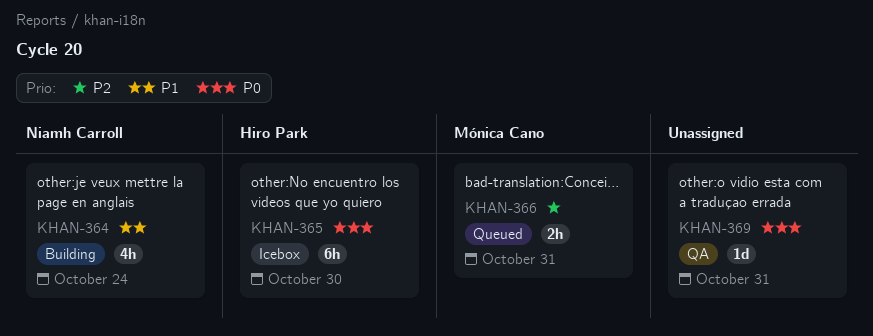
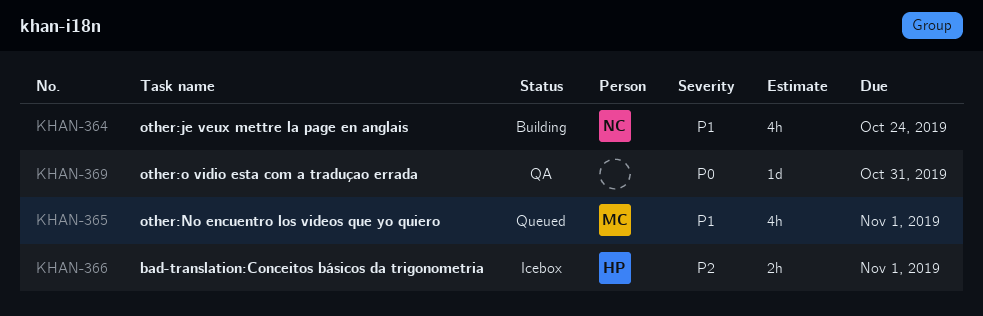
KHAN-365, status: Icebox -> Queued
KHAN-365, owner: Hiro Park -> Mónica Cano
KHAN-365, priority: P0 -> P1
KHAN-365, estimate: 6h -> 4h
KHAN-365, due: Oct 30 -> Nov 1
KHAN-366, status: Queued -> Icebox
KHAN-366, owner: Mónica Cano -> Hiro Park
KHAN-366, due: Oct 31 -> Nov 1

